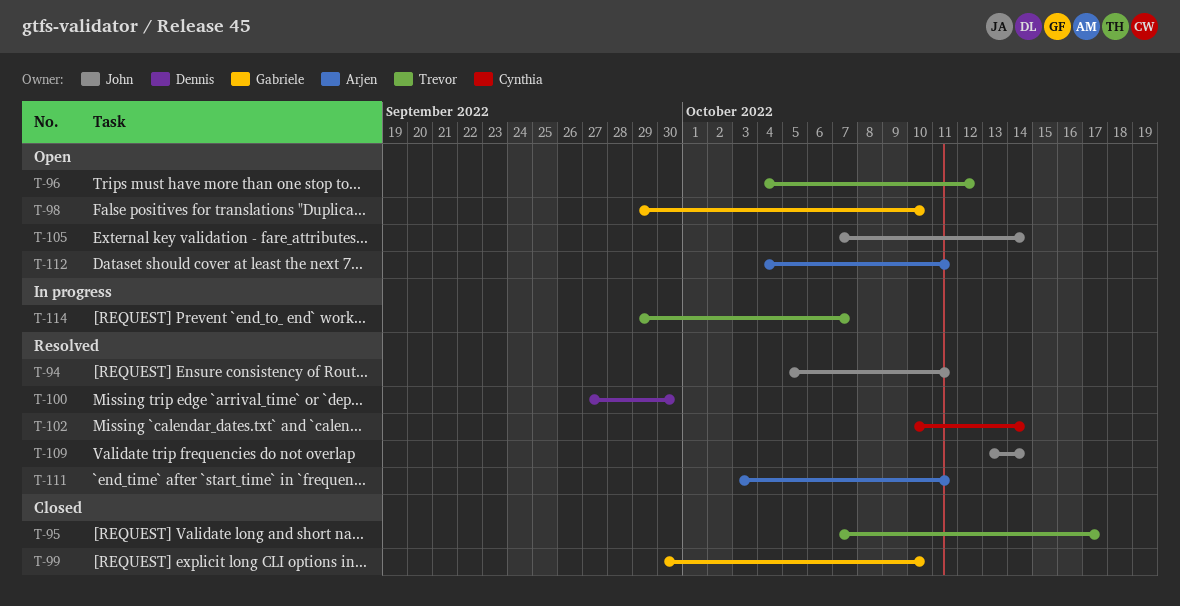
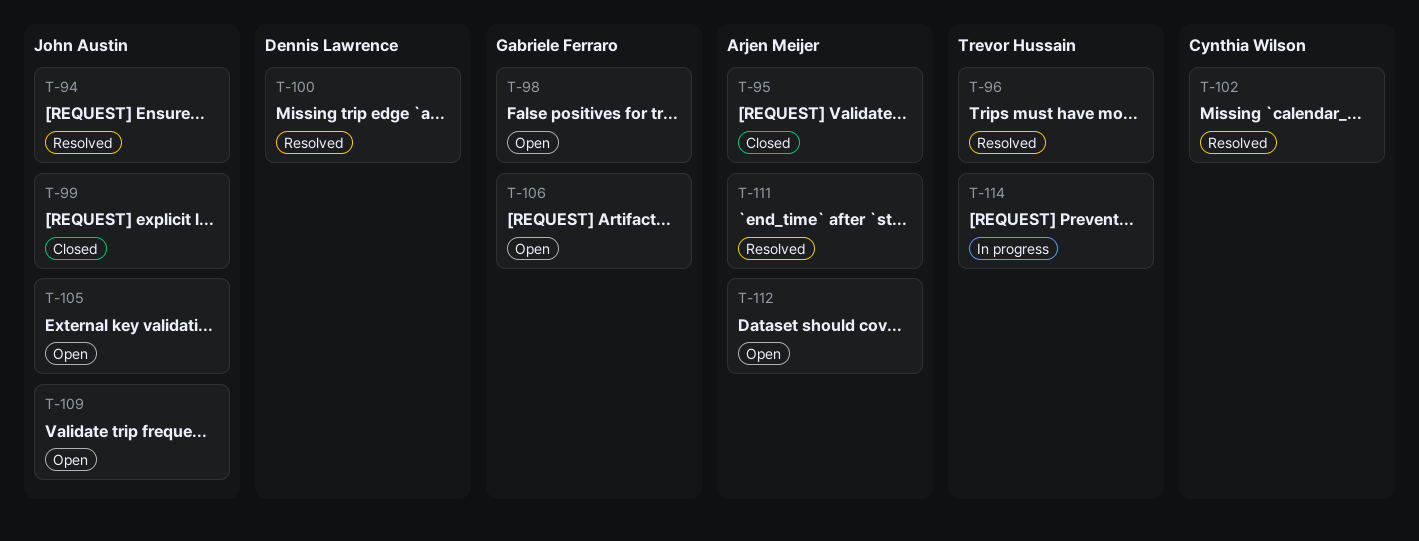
T-95, owner: Trevor Hussain -> Arjen Meijer
T-96, status: Open -> Resolved
T-99, owner: Gabriele Ferraro -> John Austin
T-106: none -> present
T-109, status: Resolved -> Open

